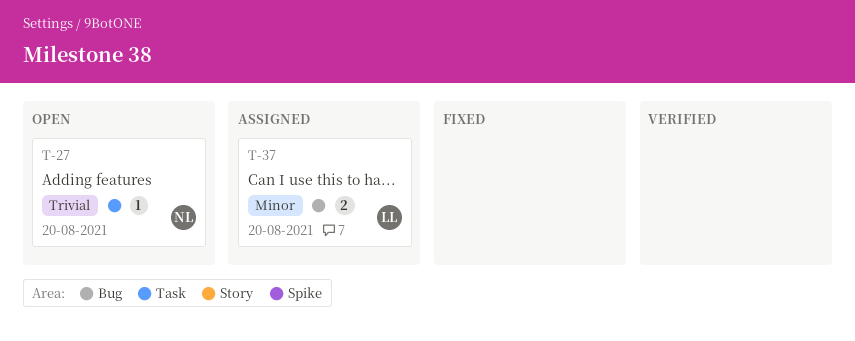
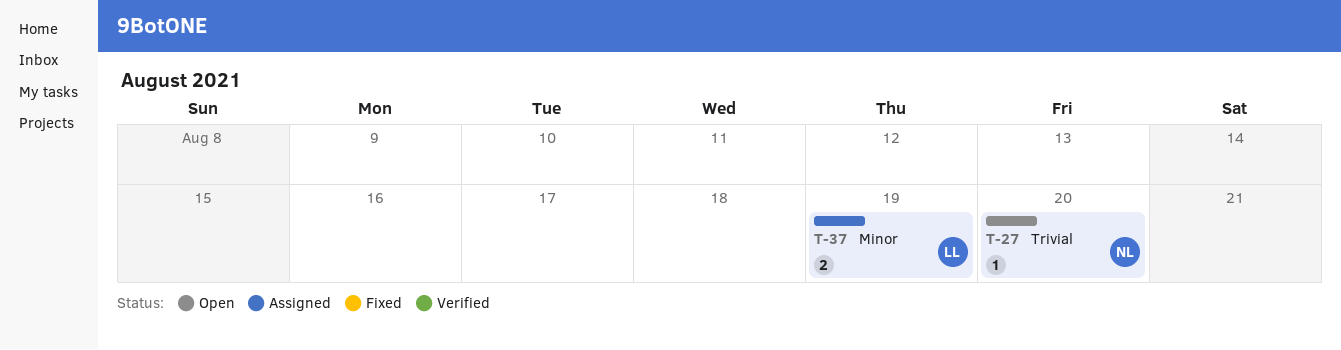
T-37, due: Aug 20 -> Aug 19

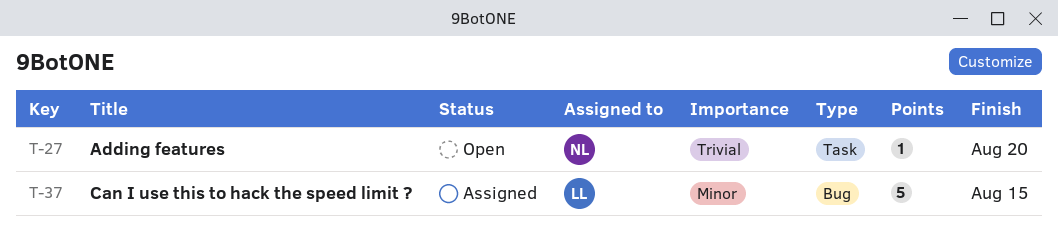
T-37, estimate: 2 -> 5
T-37, due: Aug 19 -> Aug 15

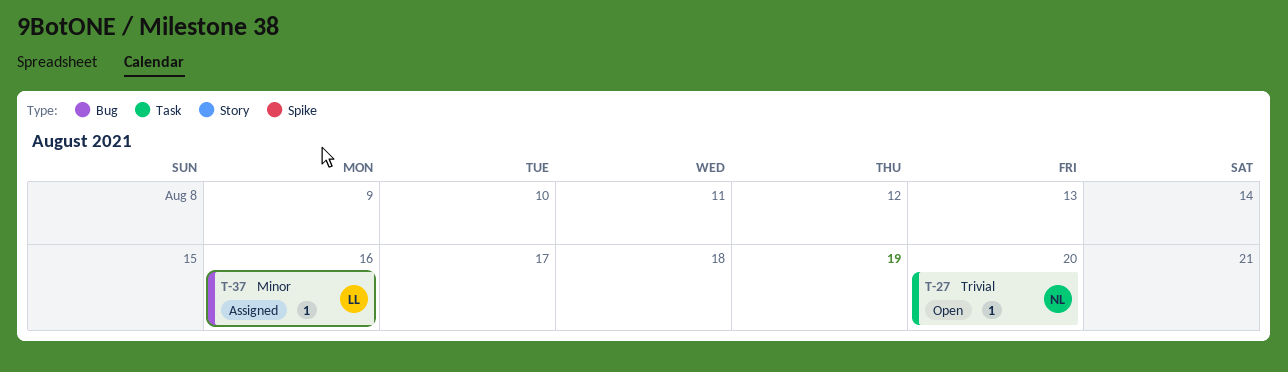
T-37, estimate: 5 -> 1
T-37, due: Aug 15 -> Aug 16

